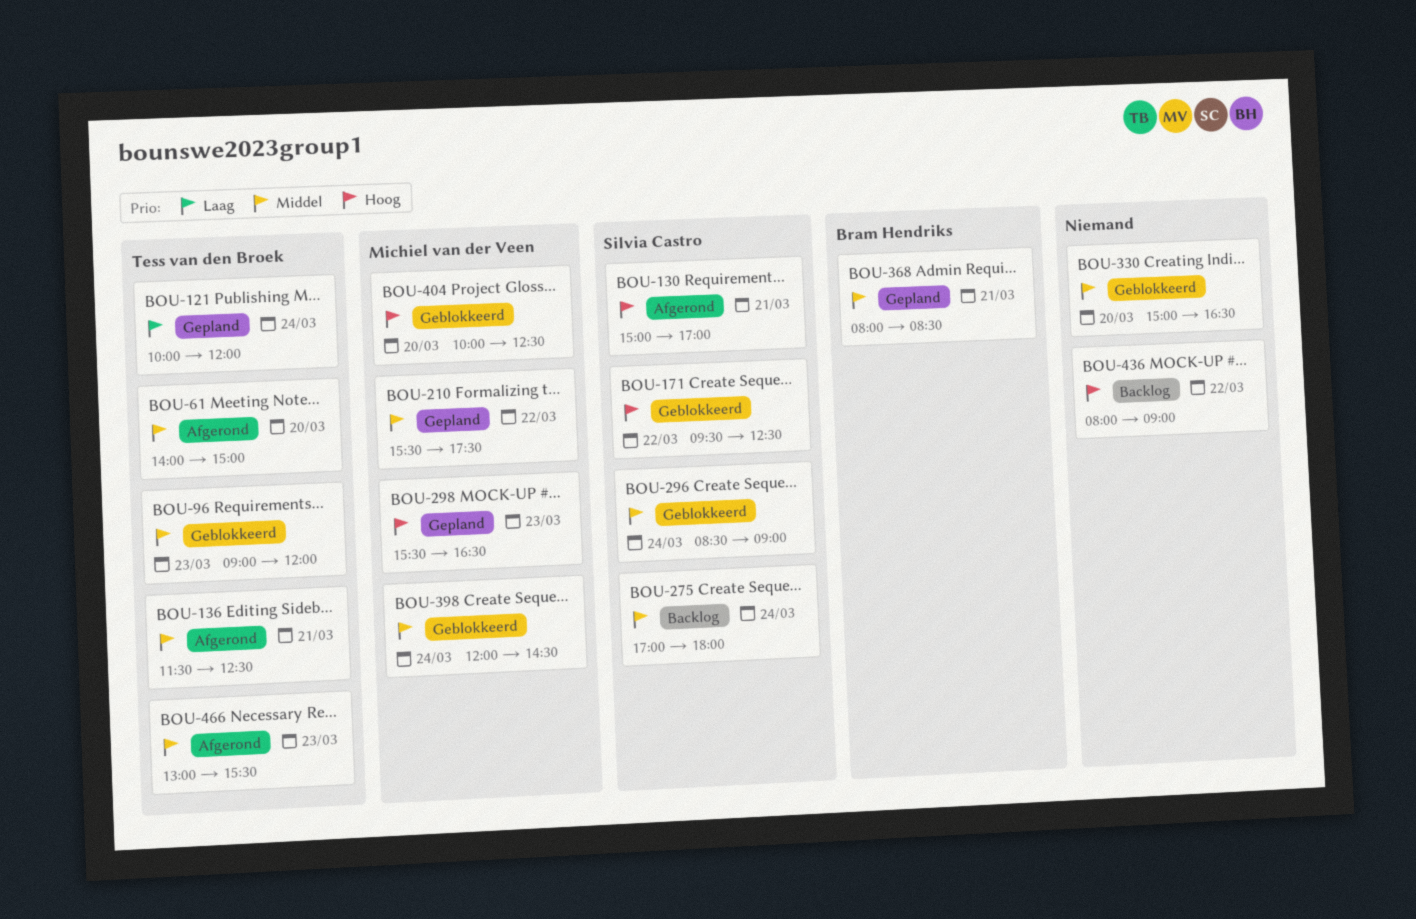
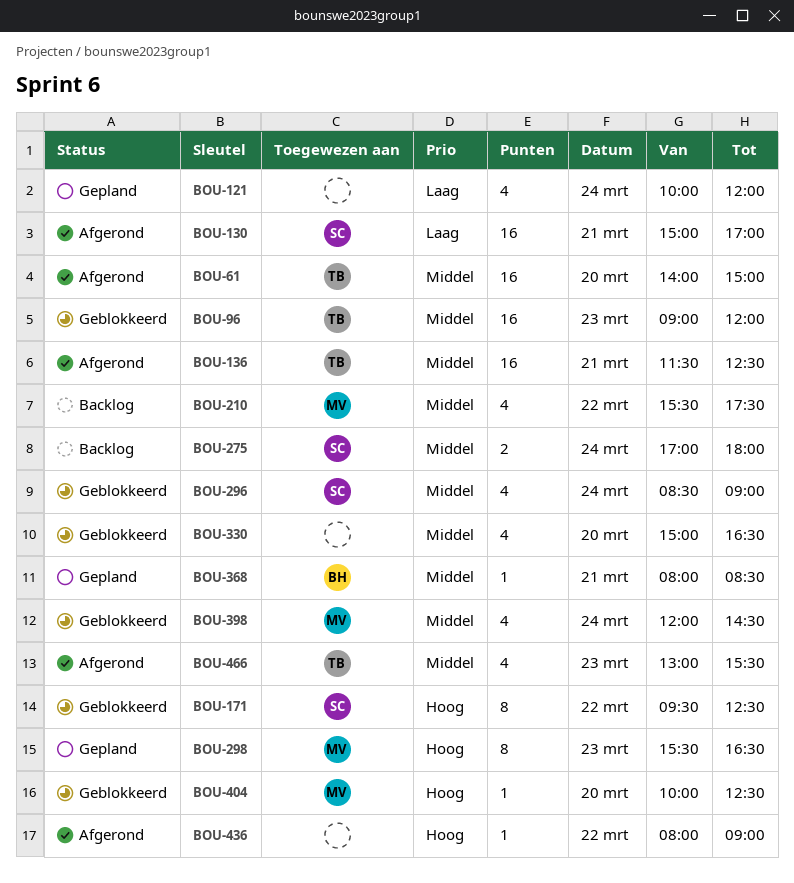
BOU-121, owner: Tess van den Broek -> none
BOU-130, priority: Hoog -> Laag
BOU-210, status: Gepland -> Backlog
BOU-436, status: Backlog -> Afgerond

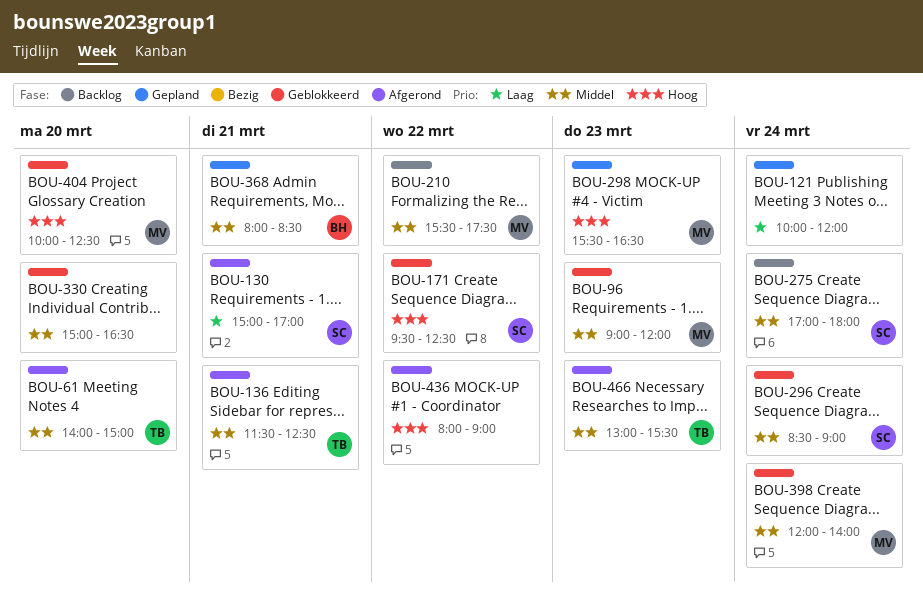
BOU-96, owner: TB -> MV
BOU-398, ends: 14:30 -> 14:00

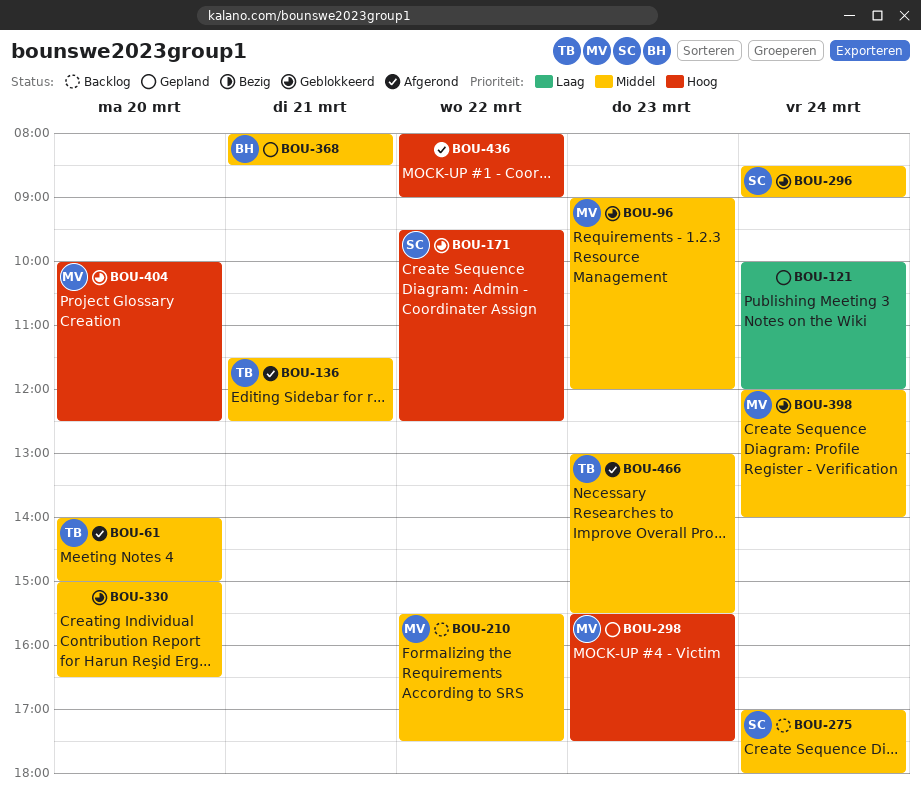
BOU-130: present -> none
BOU-298, ends: 16:30 -> 17:30

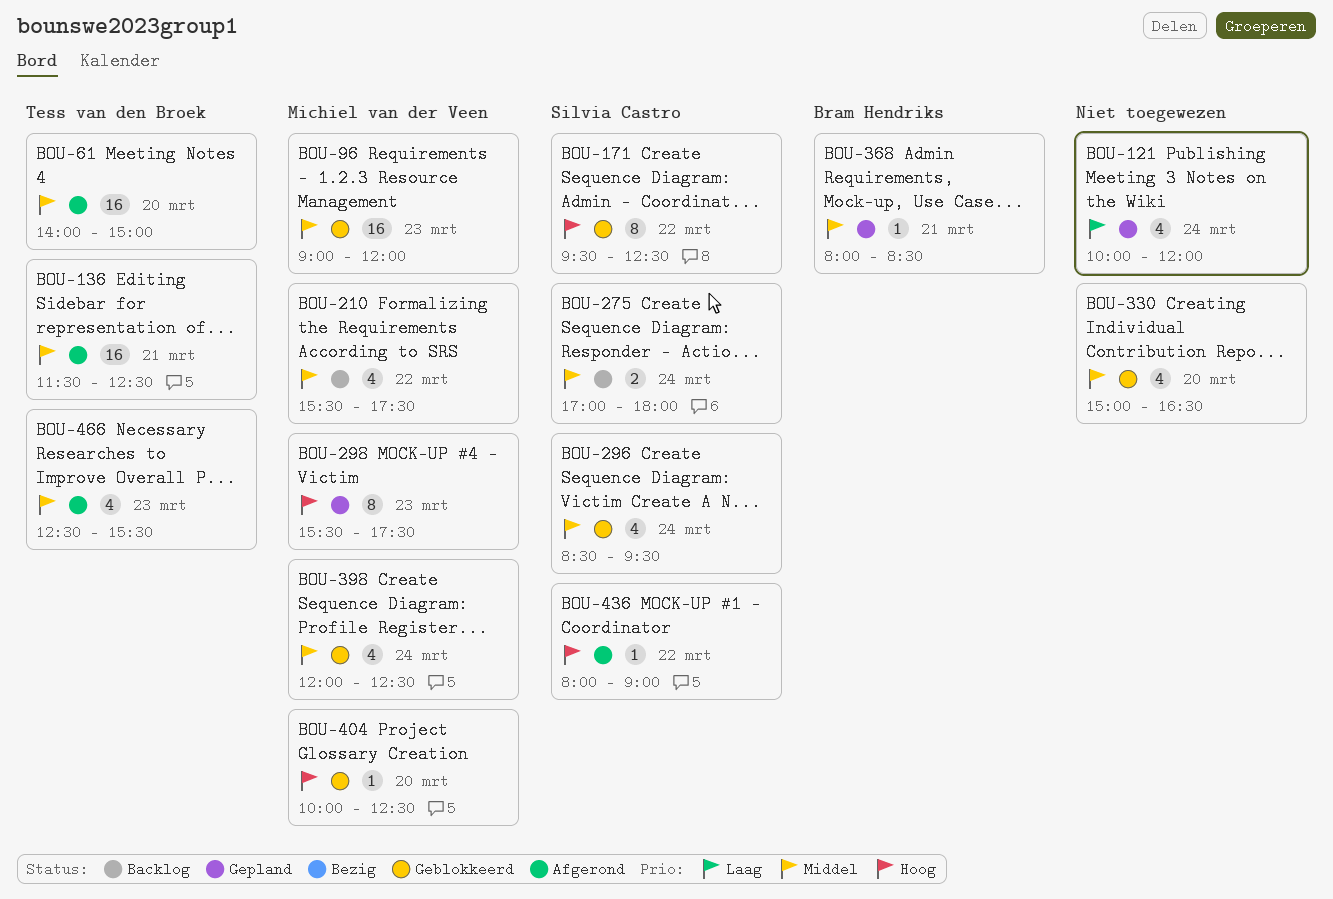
BOU-296, ends: 09:00 -> 09:30
BOU-398, ends: 14:00 -> 12:30
BOU-436, owner: none -> Silvia Castro
BOU-466, begins: 13:00 -> 12:30

